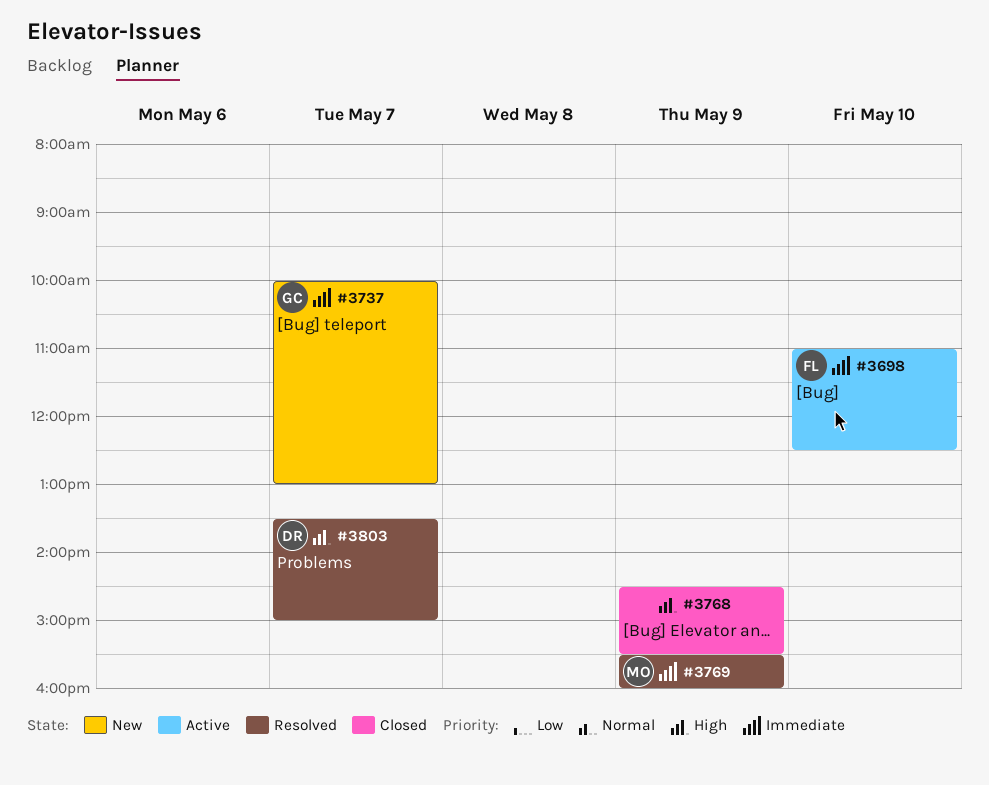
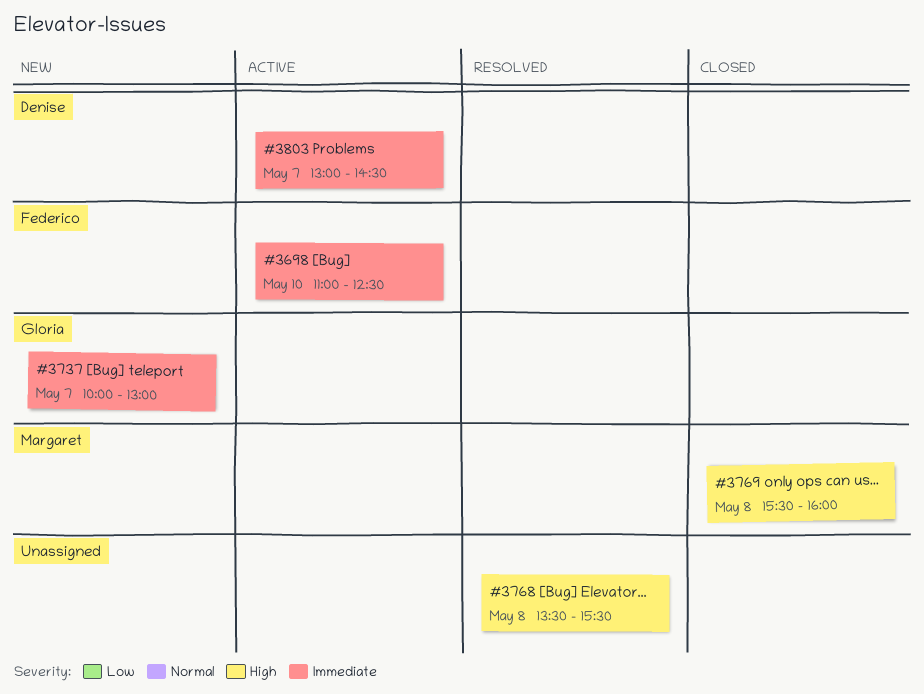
#3768, status: Closed -> Resolved
#3768, day: May 9 -> May 8
#3768, begins: 14:30 -> 13:30
#3769, status: Resolved -> Closed
#3769, priority: Immediate -> High
#3769, day: May 9 -> May 8
#3803, status: Resolved -> Active
#3803, priority: High -> Immediate
#3803, begins: 13:30 -> 13:00
#3803, ends: 15:00 -> 14:30

